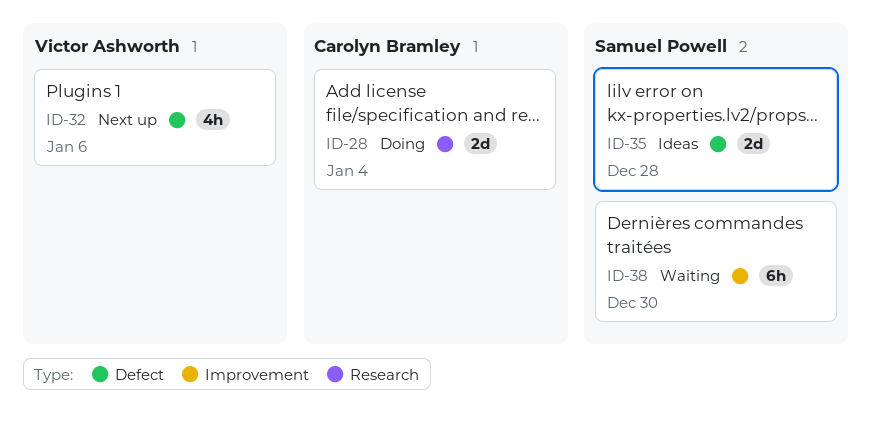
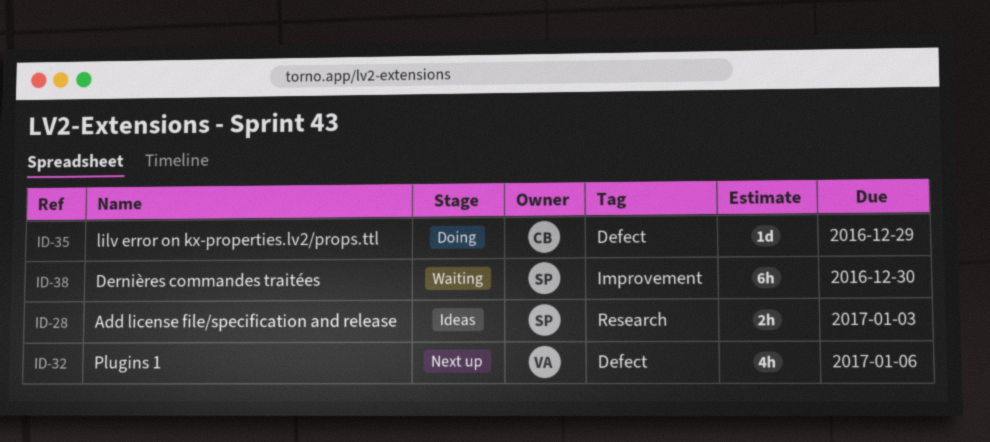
ID-28, status: Doing -> Ideas
ID-28, owner: Carolyn Bramley -> Samuel Powell
ID-28, estimate: 2d -> 2h
ID-28, due: Jan 4 -> Jan 3
ID-35, status: Ideas -> Doing
ID-35, owner: Samuel Powell -> Carolyn Bramley
ID-35, estimate: 2d -> 1d
ID-35, due: Dec 28 -> Dec 29

